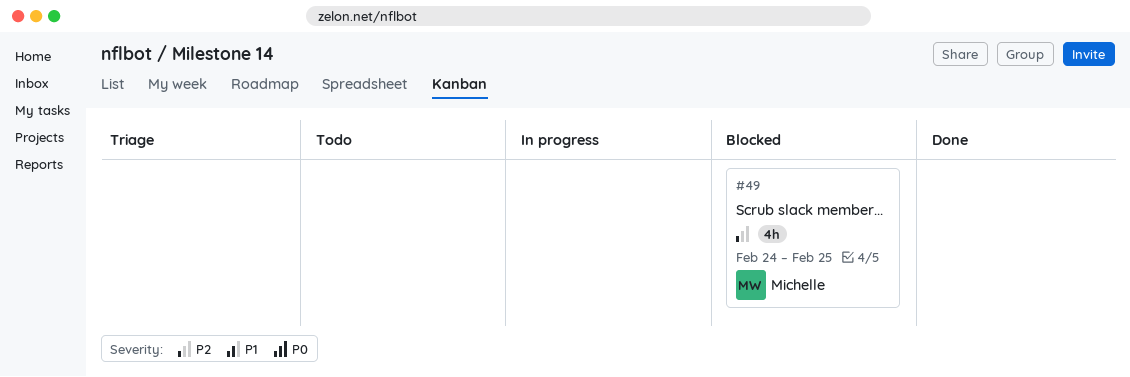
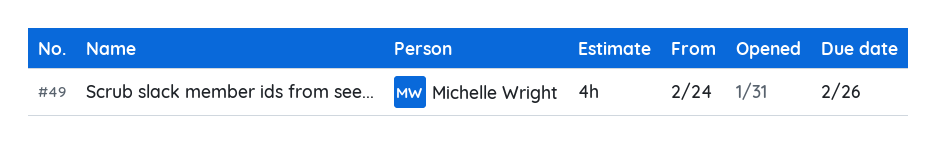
#49, due: Feb 25 -> Feb 26

